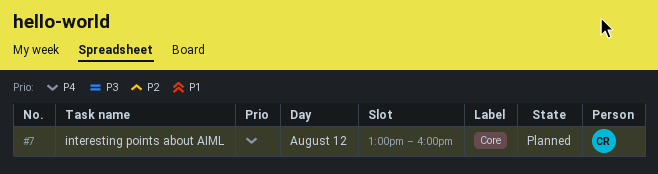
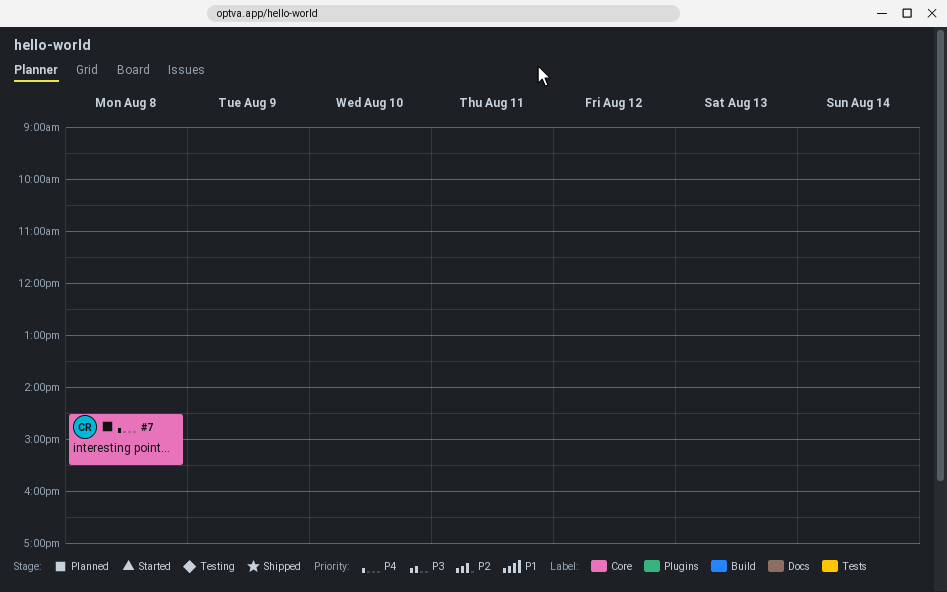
#7, day: Aug 12 -> Aug 8
#7, begins: 13:00 -> 14:30
#7, ends: 16:00 -> 15:30

